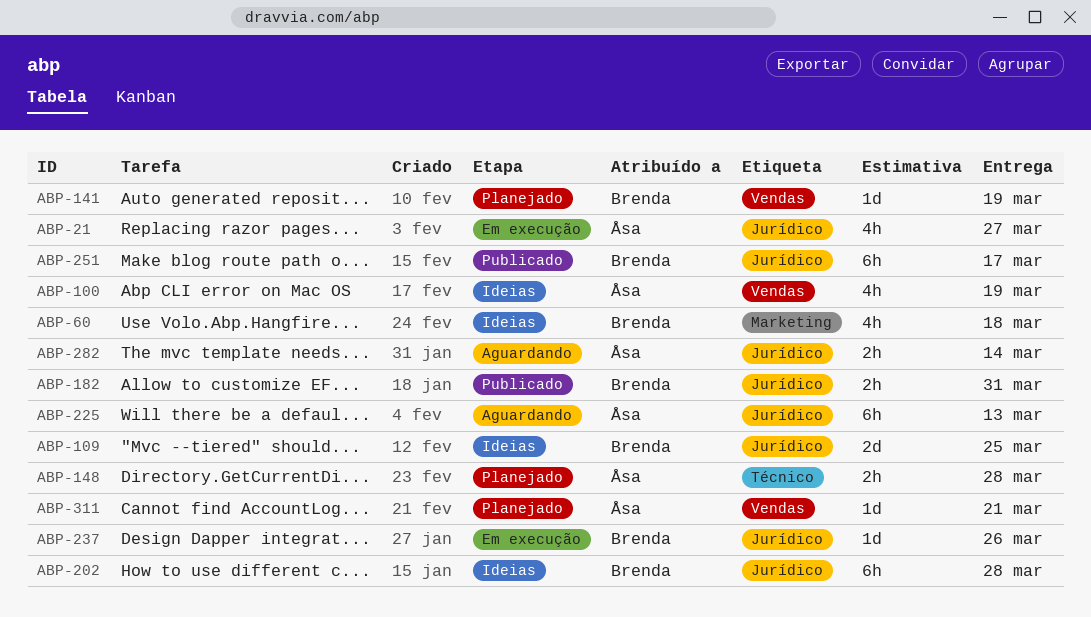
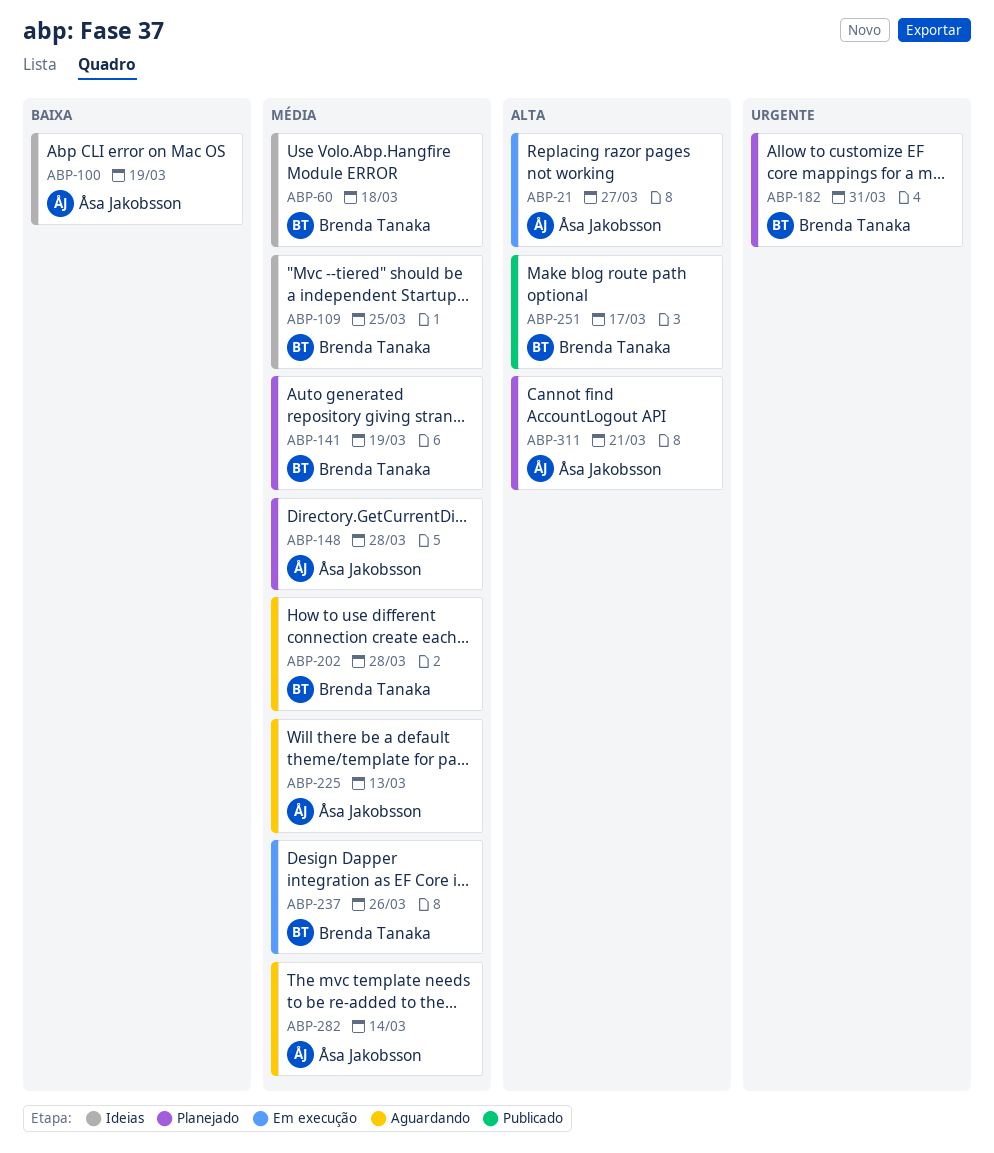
ABP-182, status: Publicado -> Planejado
ABP-202, status: Ideias -> Aguardando

